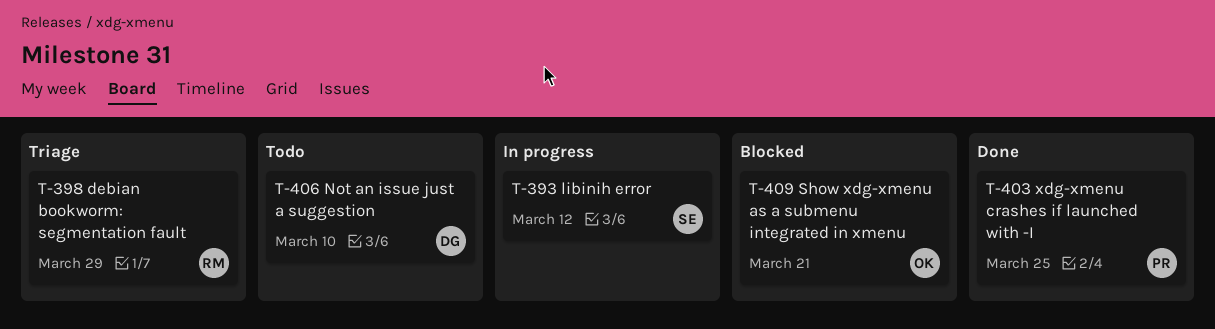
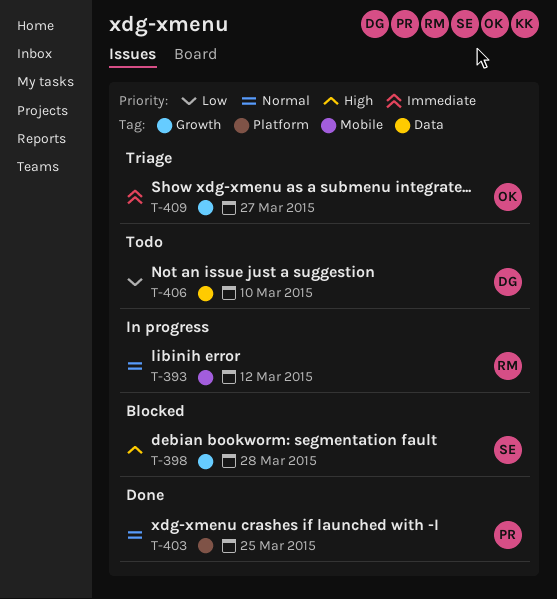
T-393, owner: SE -> RM
T-398, status: Triage -> Blocked
T-398, owner: RM -> SE
T-398, due: Mar 29 -> Mar 28
T-409, status: Blocked -> Triage
T-409, due: Mar 21 -> Mar 27

